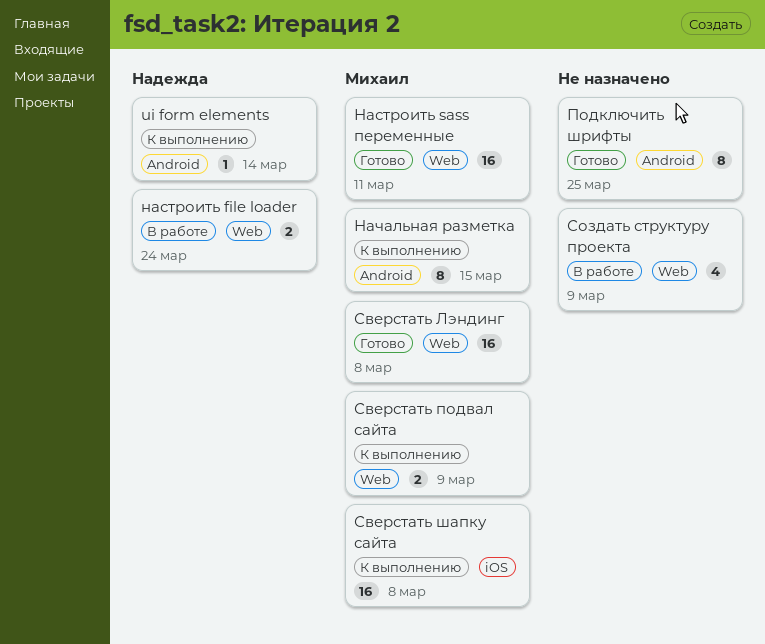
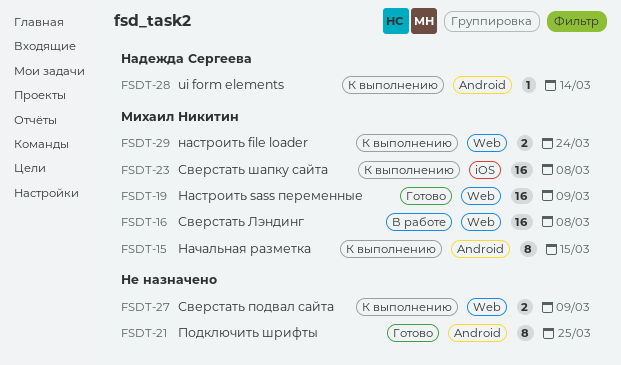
настроить file loader, status: В работе -> К выполнению
настроить file loader, owner: Надежда Сергеева -> Михаил Никитин
Настроить sass переменные, due: Mar 11 -> Mar 9
Сверстать Лэндинг, status: Готово -> В работе
Сверстать подвал сайта, owner: Михаил Никитин -> none
Создать структуру проекта: present -> none

